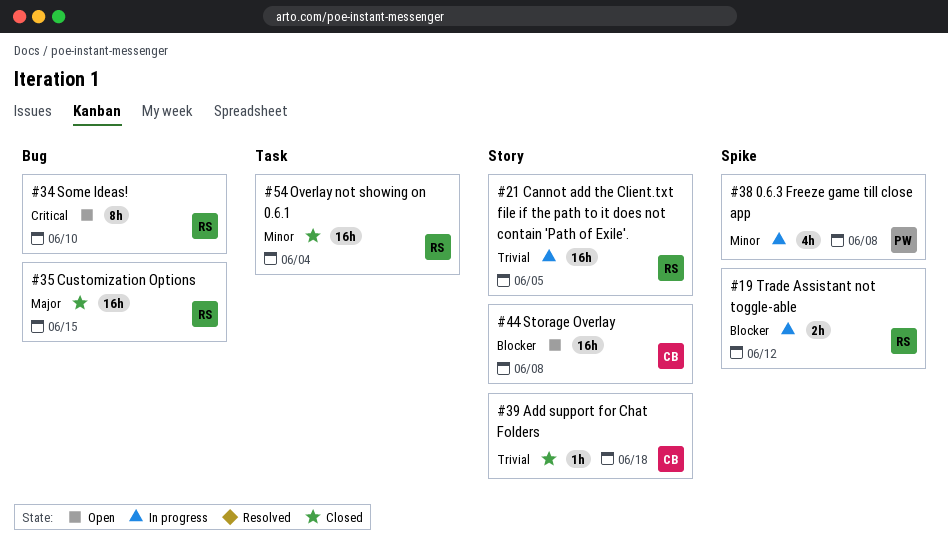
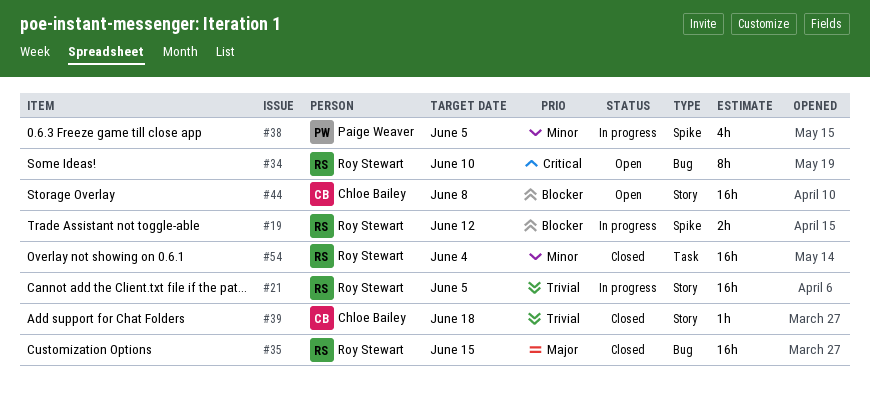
#38, due: Jun 8 -> Jun 5

